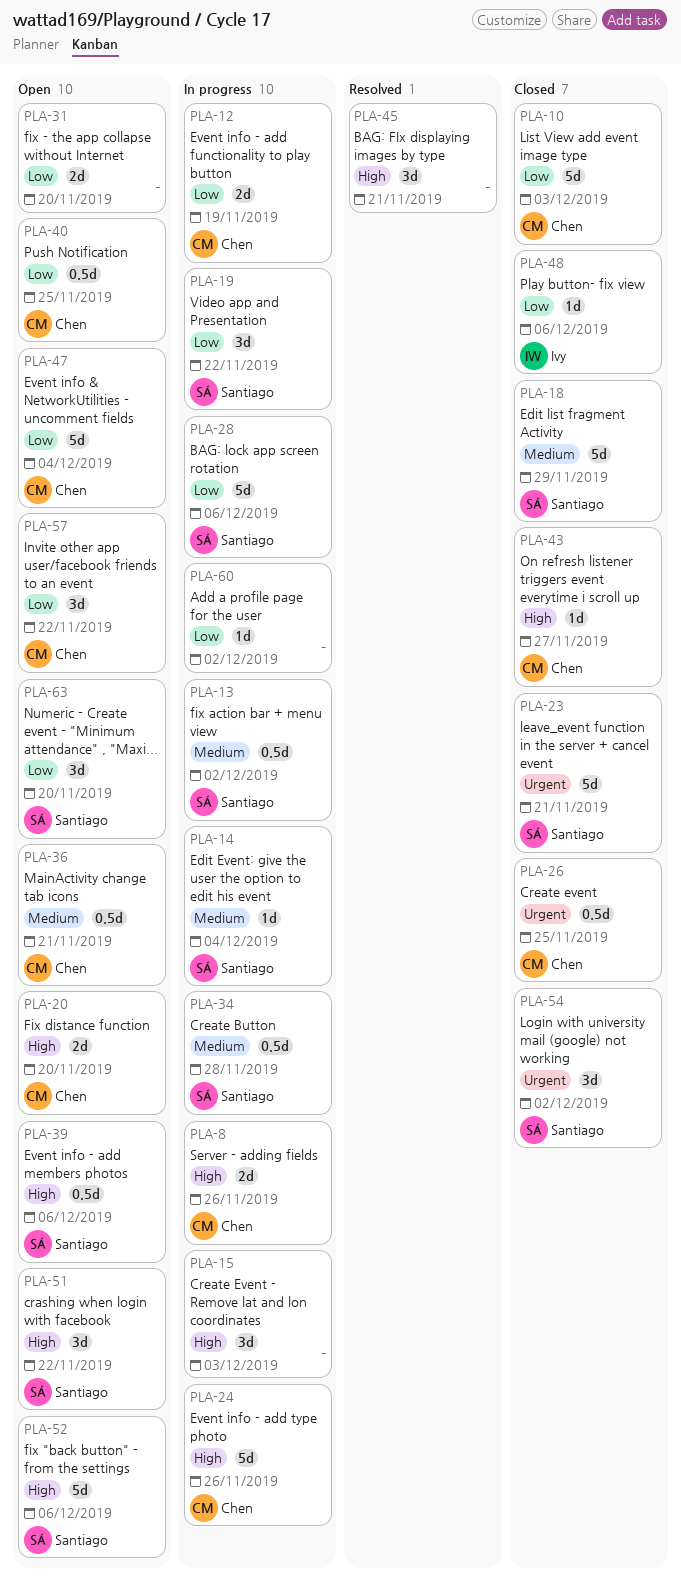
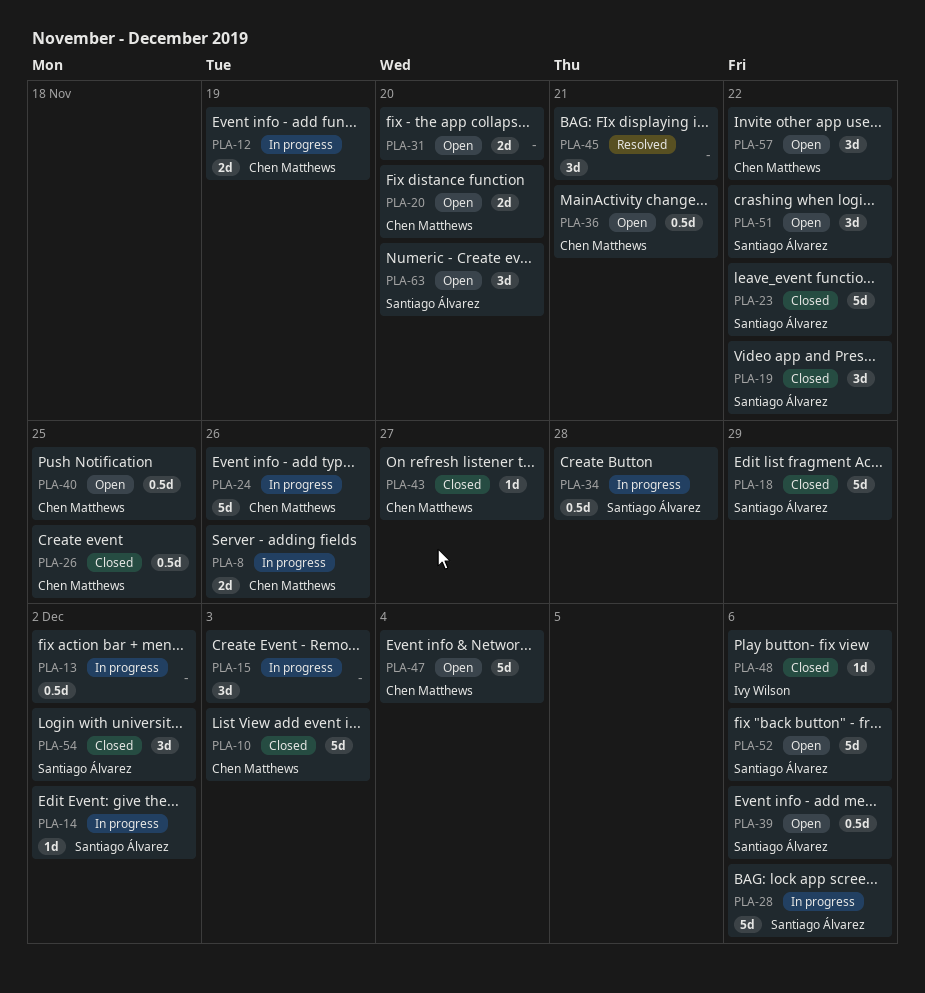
PLA-13, owner: Santiago Álvarez -> none
PLA-14, due: Dec 4 -> Dec 2
PLA-19, status: In progress -> Closed
PLA-23, due: Nov 21 -> Nov 22
PLA-60: present -> none

